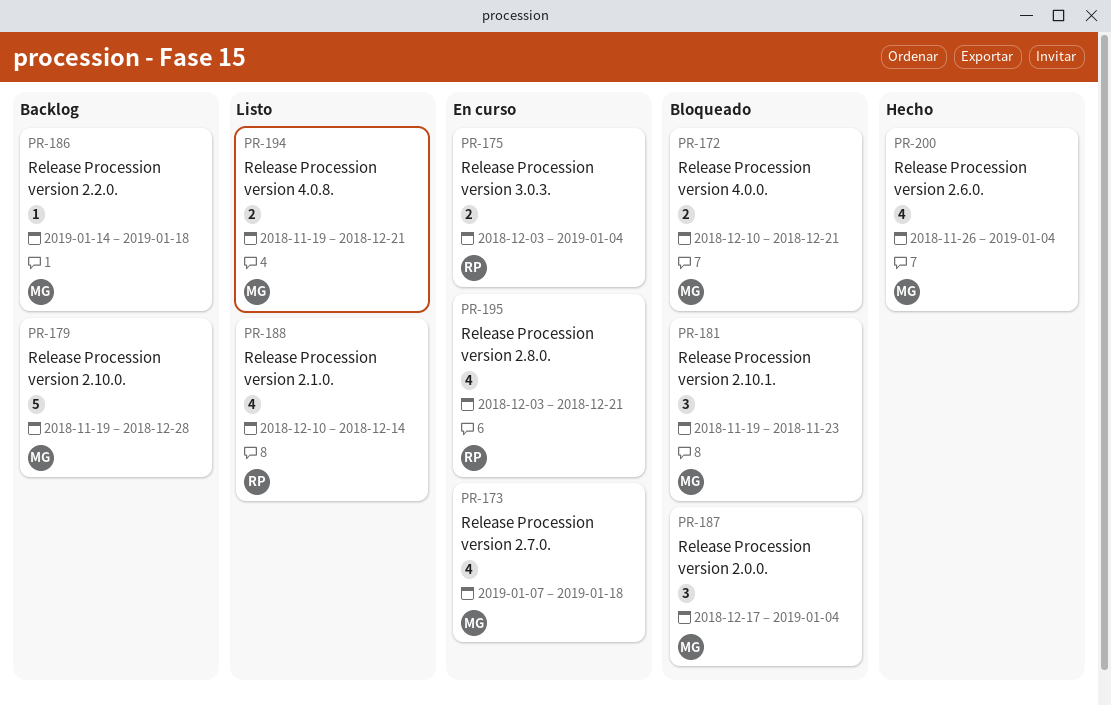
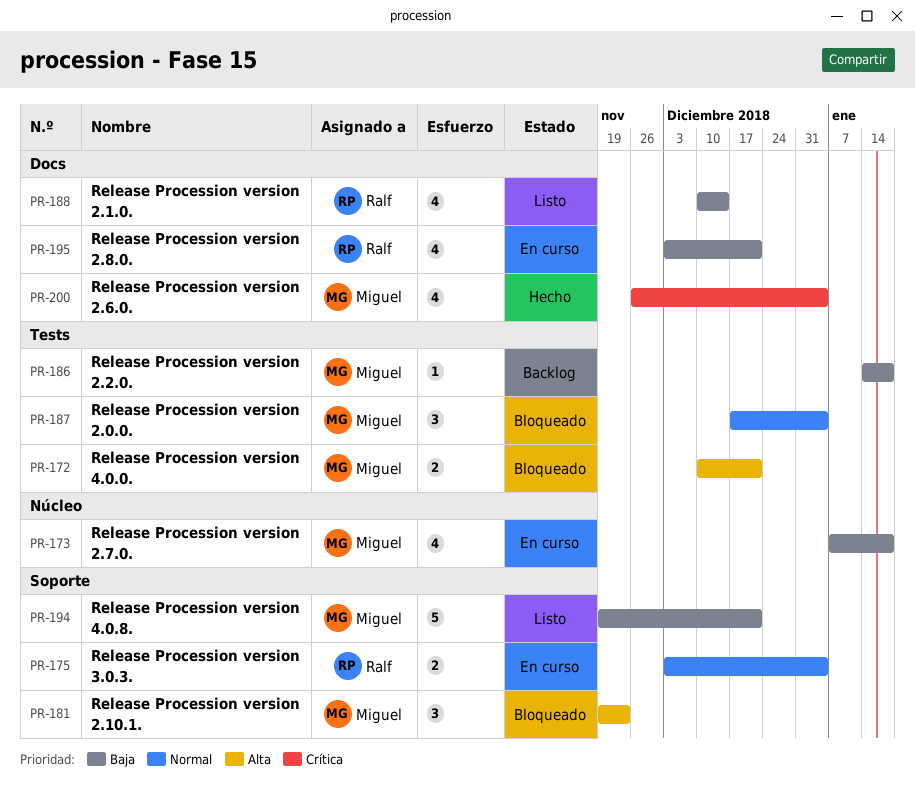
PR-179: present -> none
PR-194, estimate: 2 -> 5

